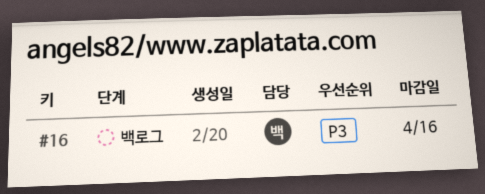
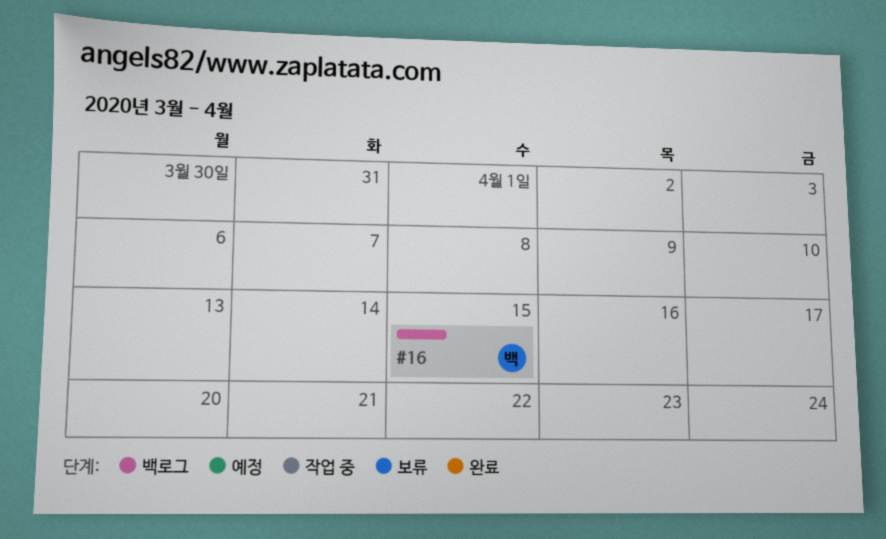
#16, due: Apr 16 -> Apr 15

